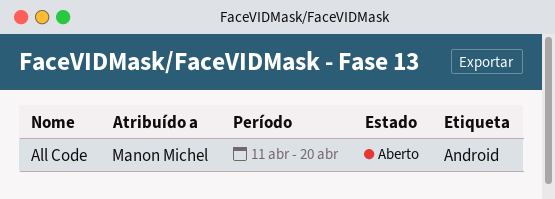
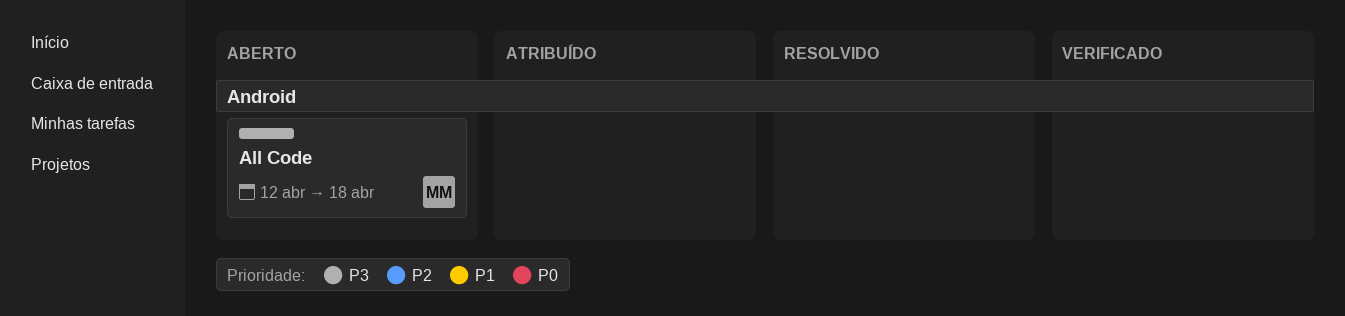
All Code, start: Apr 11 -> Apr 12
All Code, due: Apr 20 -> Apr 18

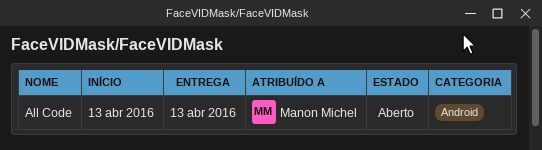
All Code, start: Apr 12 -> Apr 13
All Code, due: Apr 18 -> Apr 13

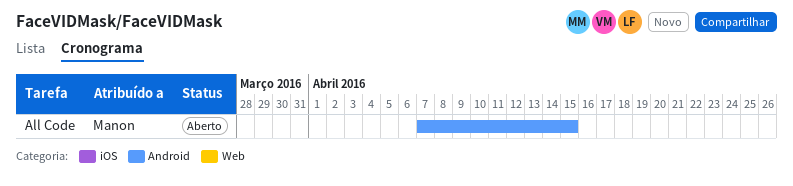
All Code, start: Apr 13 -> Apr 7
All Code, due: Apr 13 -> Apr 15

